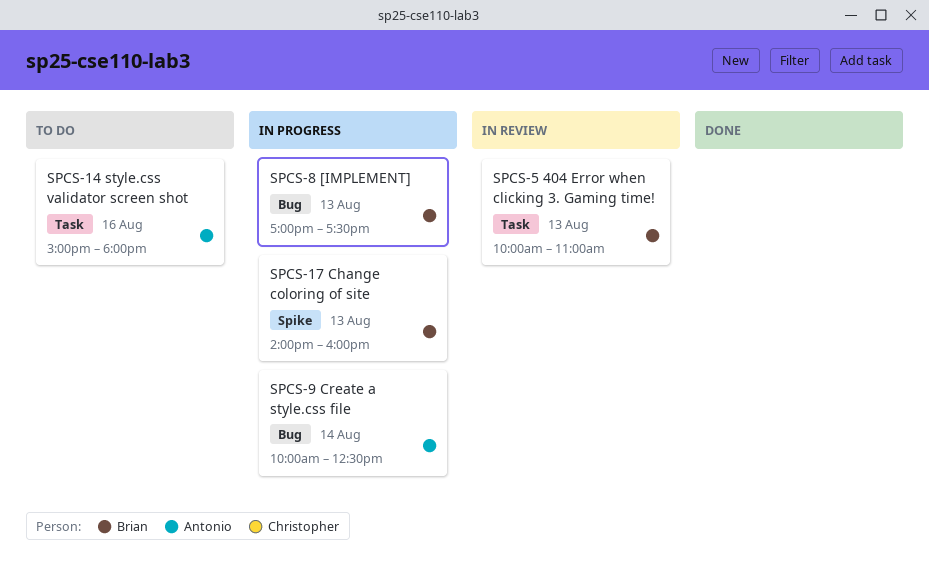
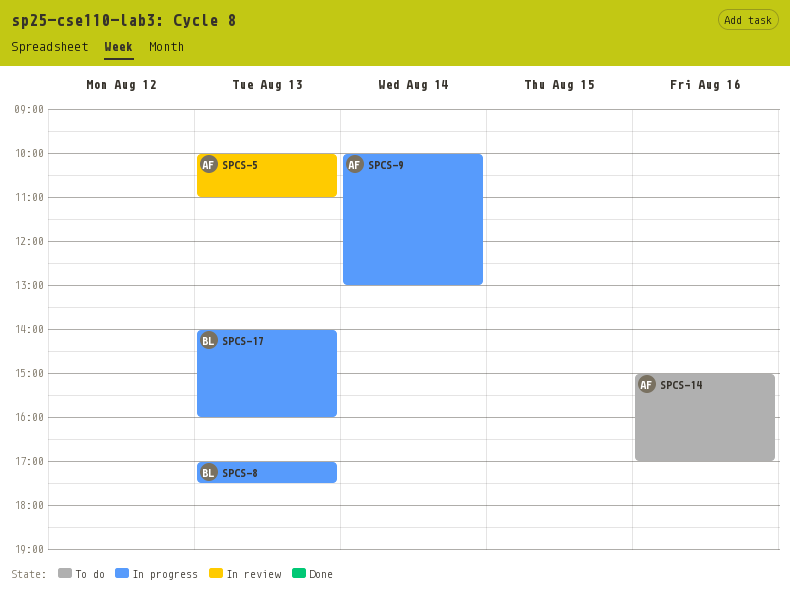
SPCS-5, owner: Brian -> Antonio
SPCS-9, ends: 12:30 -> 13:00
SPCS-14, ends: 18:00 -> 17:00

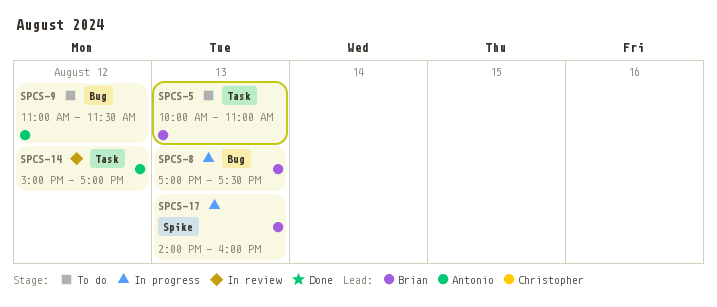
SPCS-5, status: In review -> To do
SPCS-5, owner: Antonio -> Brian
SPCS-9, status: In progress -> To do
SPCS-9, day: Aug 14 -> Aug 12
SPCS-9, begins: 10:00 -> 11:00
SPCS-9, ends: 13:00 -> 11:30
SPCS-14, status: To do -> In review
SPCS-14, day: Aug 16 -> Aug 12

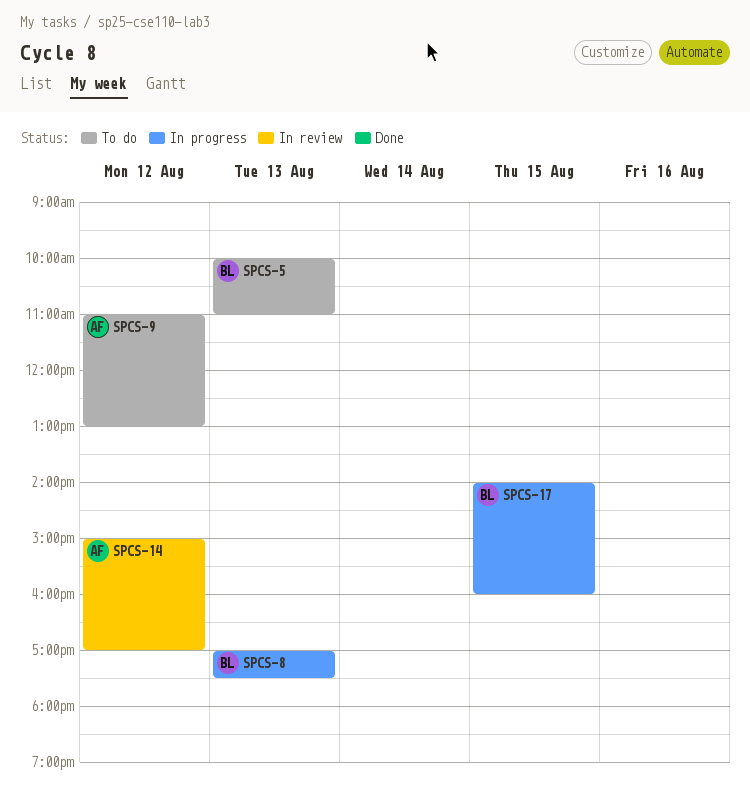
SPCS-9, ends: 11:30 -> 13:00
SPCS-17, day: Aug 13 -> Aug 15

